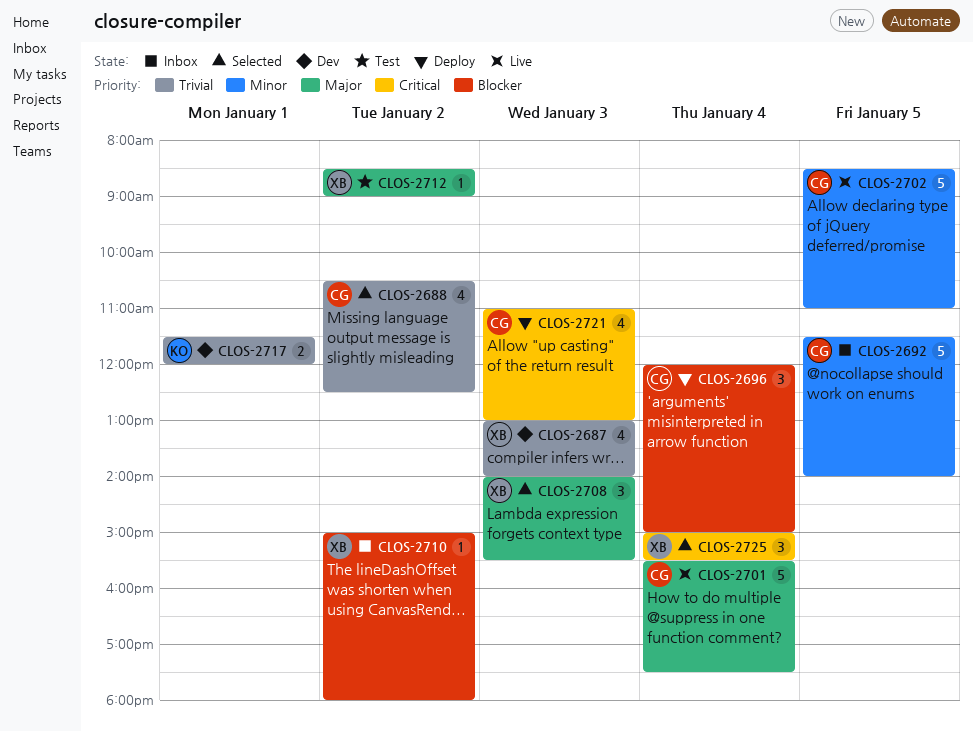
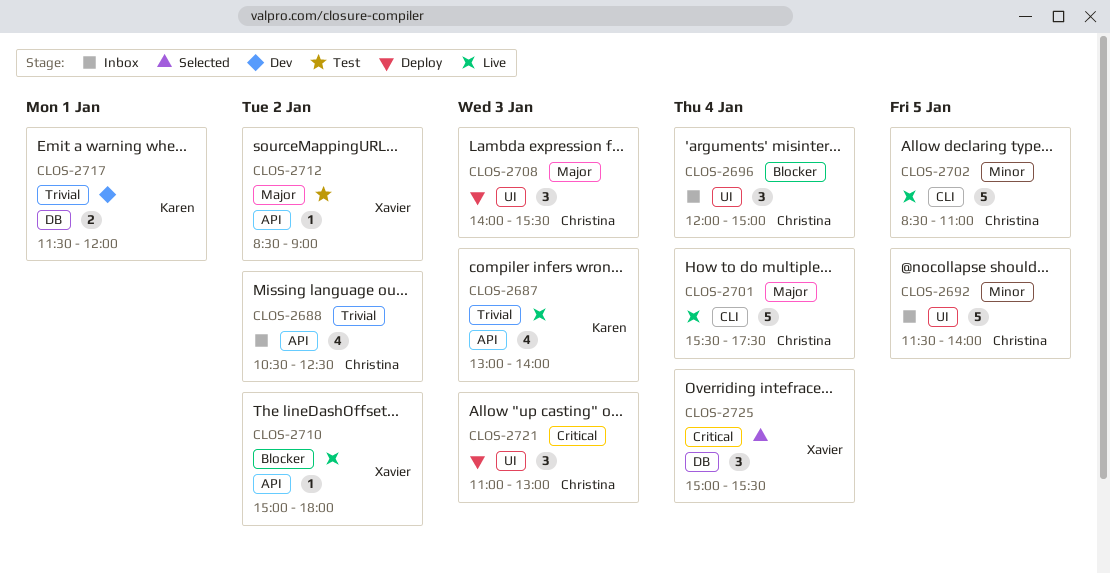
CLOS-2687, status: Dev -> Live
CLOS-2687, owner: Xavier -> Karen
CLOS-2688, status: Selected -> Inbox
CLOS-2696, status: Deploy -> Inbox
CLOS-2708, status: Selected -> Deploy
CLOS-2708, owner: Xavier -> Christina
CLOS-2710, status: Inbox -> Live
CLOS-2721, estimate: 4 -> 3

